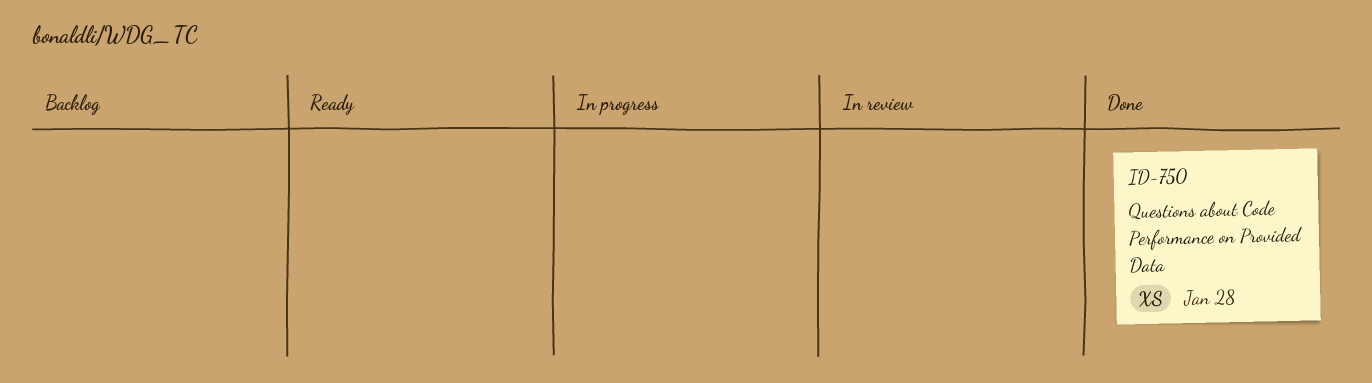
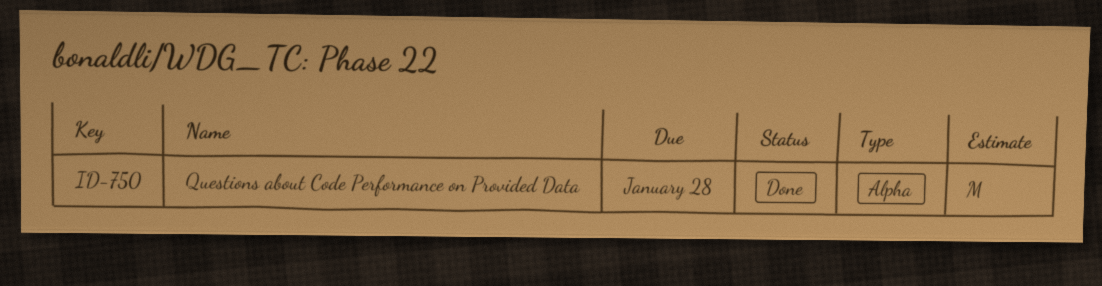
ID-750, estimate: XS -> M

